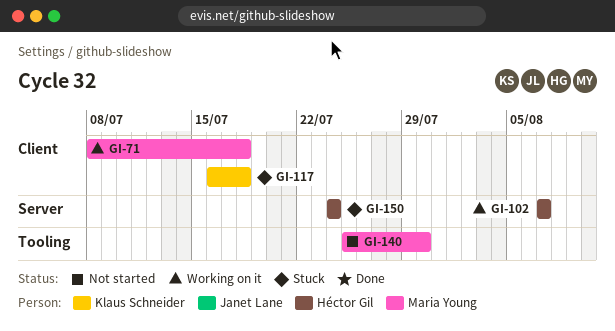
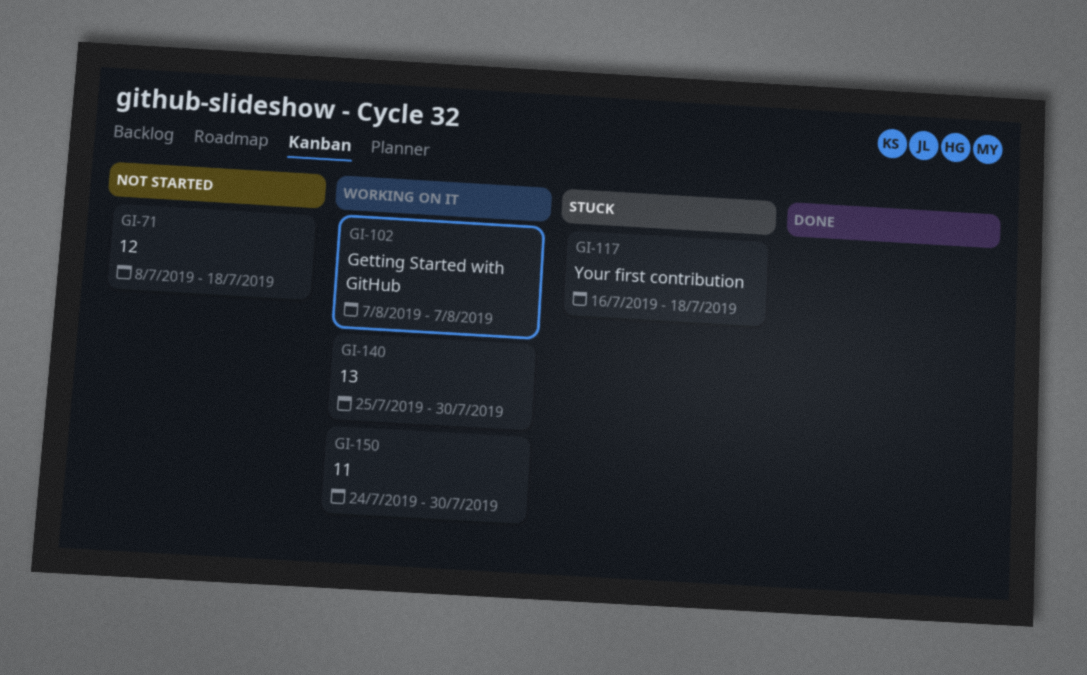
GI-71, status: Working on it -> Not started
GI-140, status: Not started -> Working on it
GI-150, status: Stuck -> Working on it
GI-150, due: Jul 24 -> Jul 30

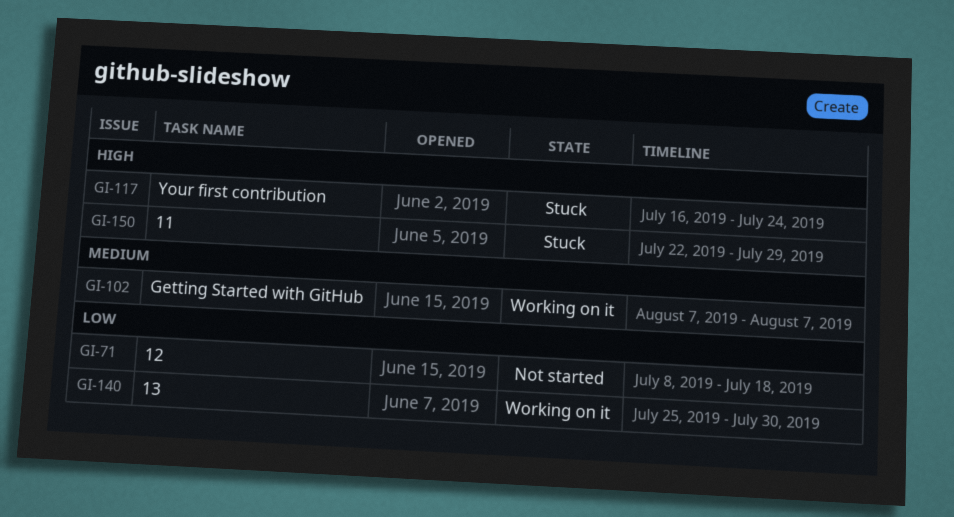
GI-117, due: Jul 18 -> Jul 24
GI-150, status: Working on it -> Stuck
GI-150, start: Jul 24 -> Jul 22
GI-150, due: Jul 30 -> Jul 29

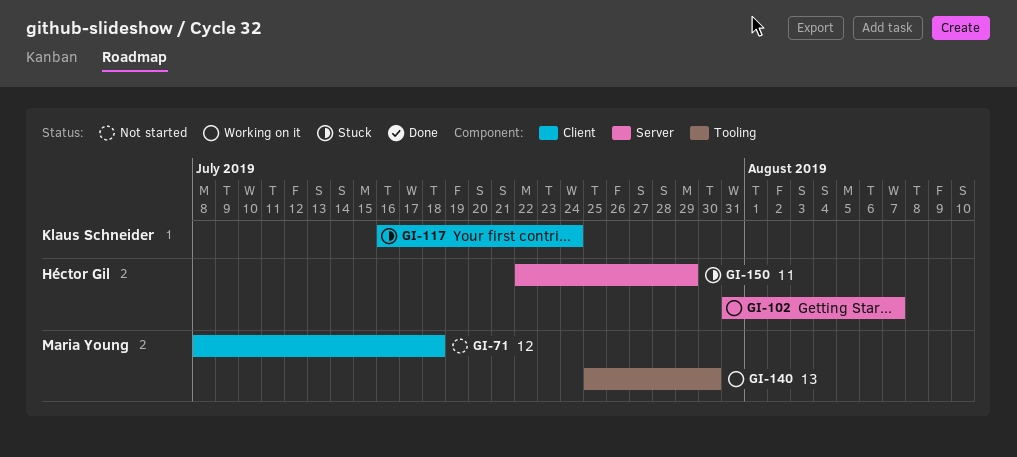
GI-102, start: Aug 7 -> Jul 31

